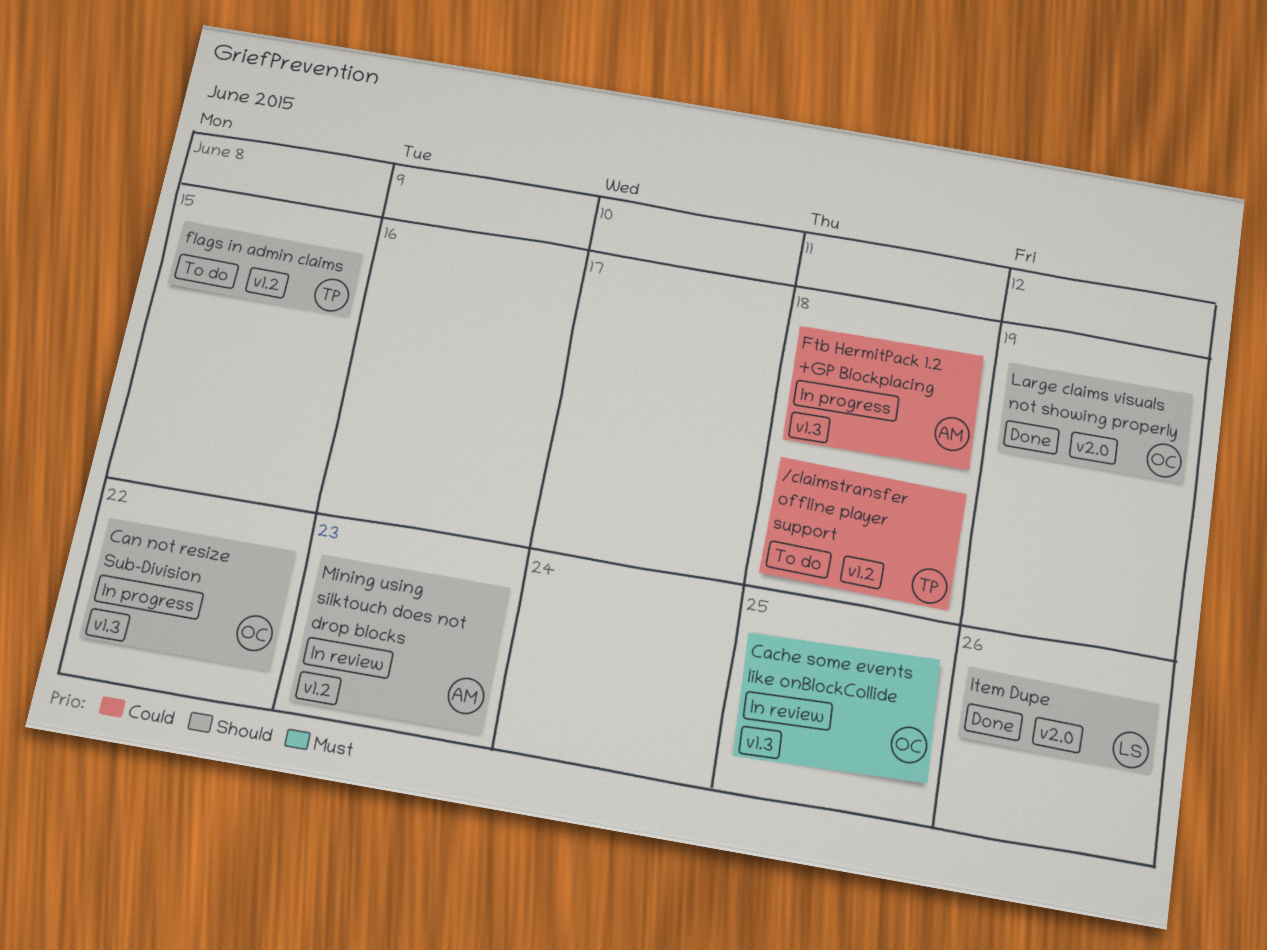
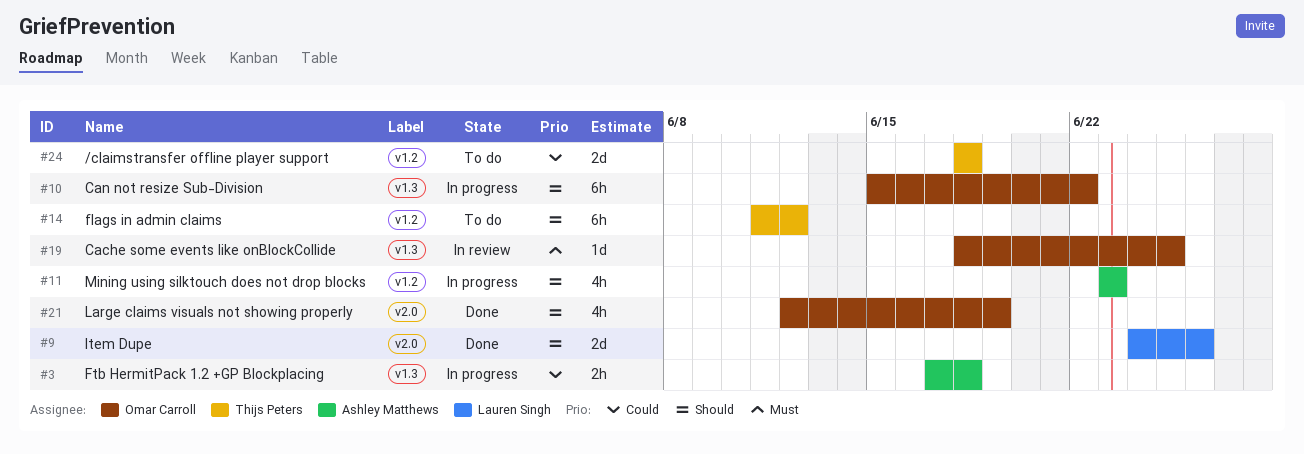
flags in admin claims, due: Jun 15 -> Jun 12
Mining using silktouch does not drop blocks, status: In review -> In progress

